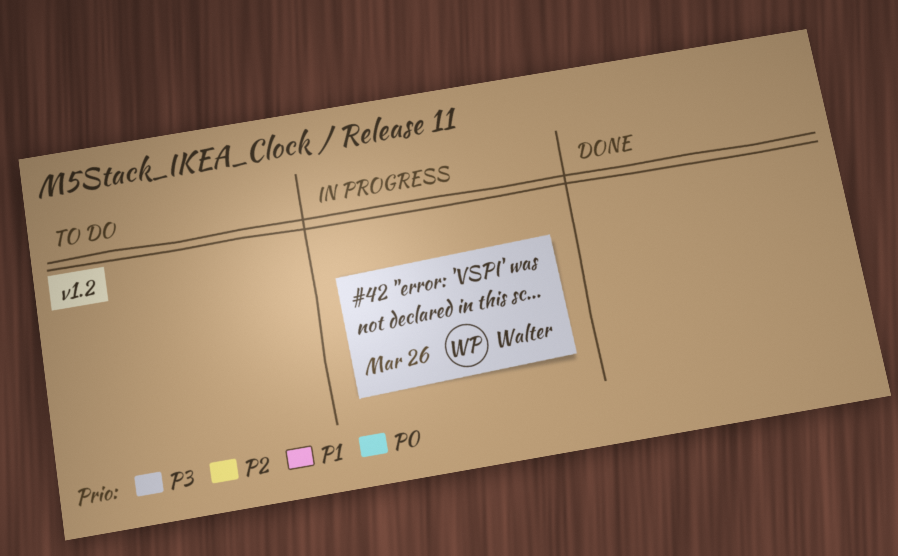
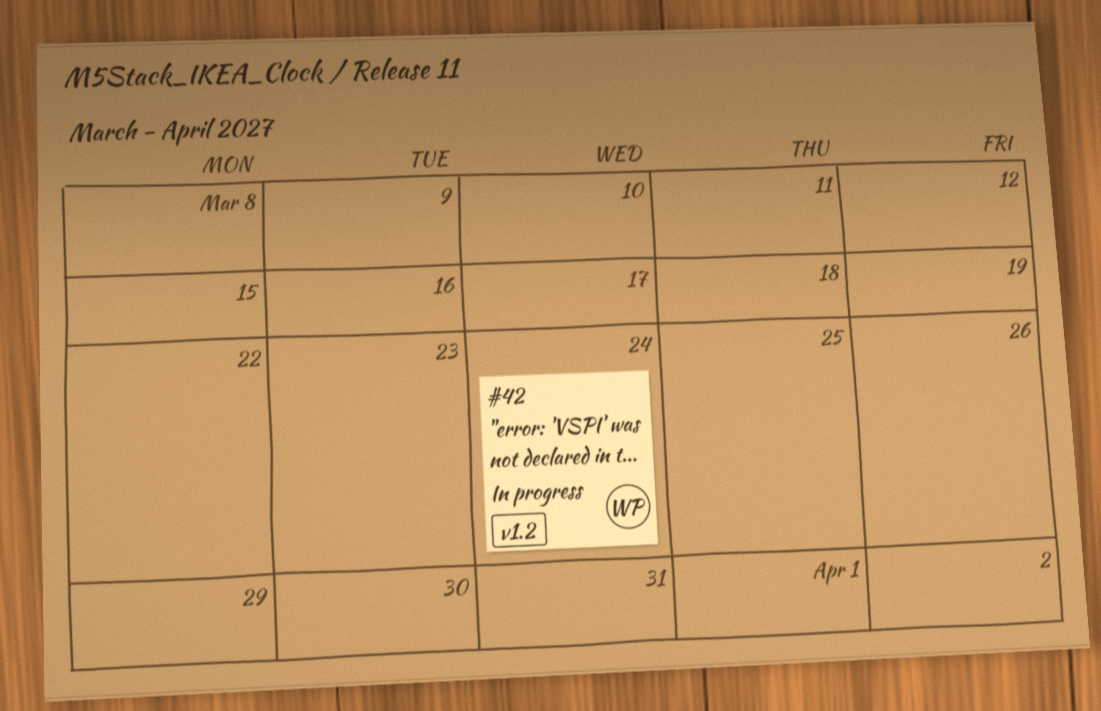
#42, due: Mar 26 -> Mar 24

